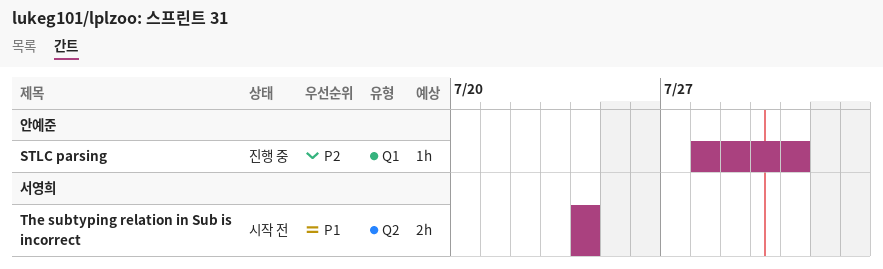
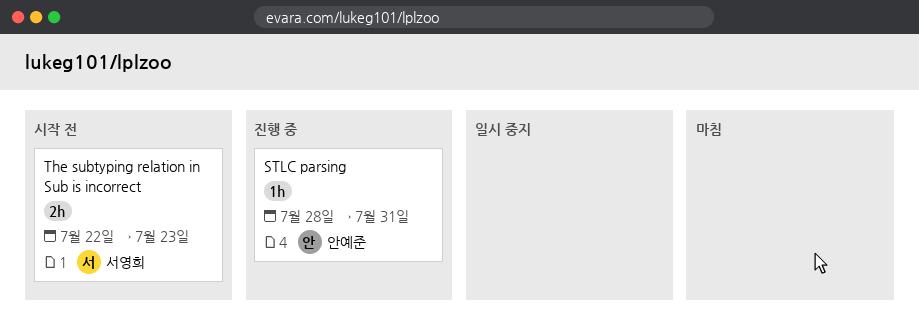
The subtyping relation in Sub is incorrect, start: Jul 24 -> Jul 22
The subtyping relation in Sub is incorrect, due: Jul 24 -> Jul 23

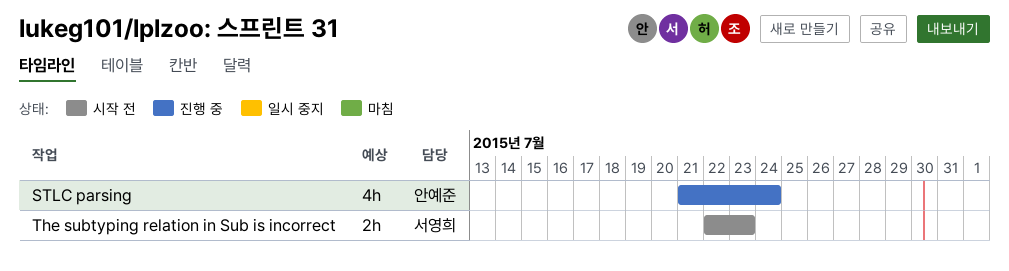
STLC parsing, estimate: 1h -> 4h
STLC parsing, start: Jul 28 -> Jul 21
STLC parsing, due: Jul 31 -> Jul 24

